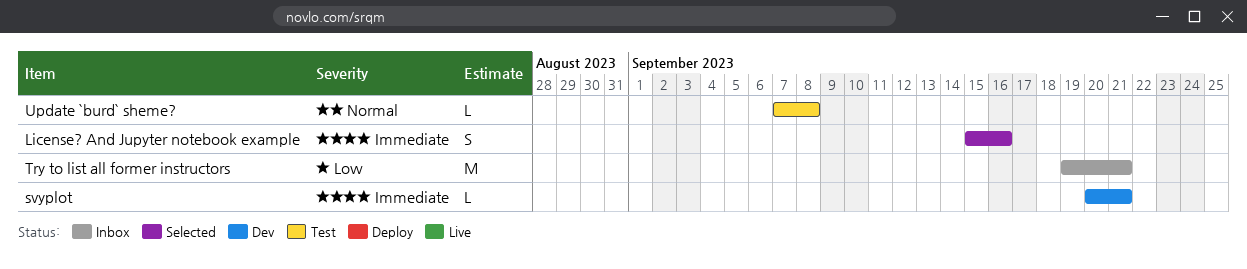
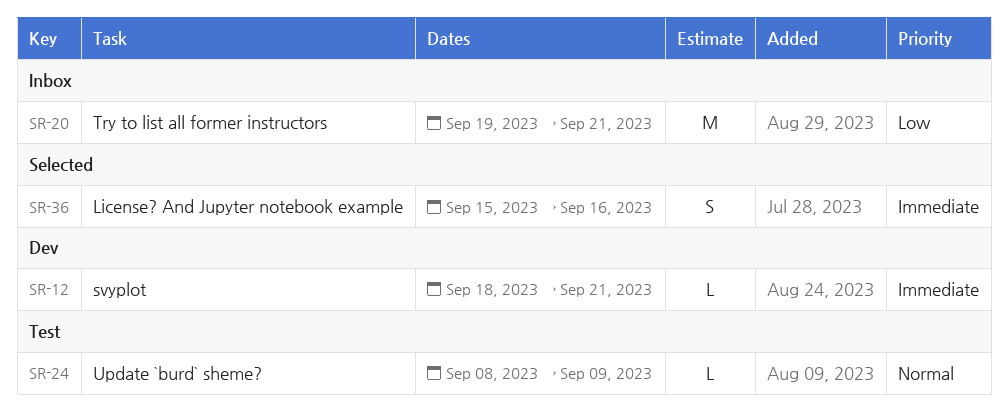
svyplot, start: Sep 20 -> Sep 18
Update `burd` sheme?, start: Sep 7 -> Sep 8
Update `burd` sheme?, due: Sep 8 -> Sep 9

